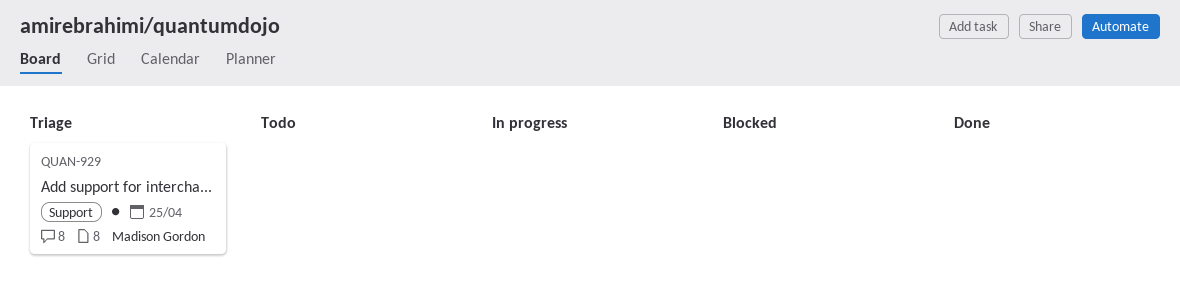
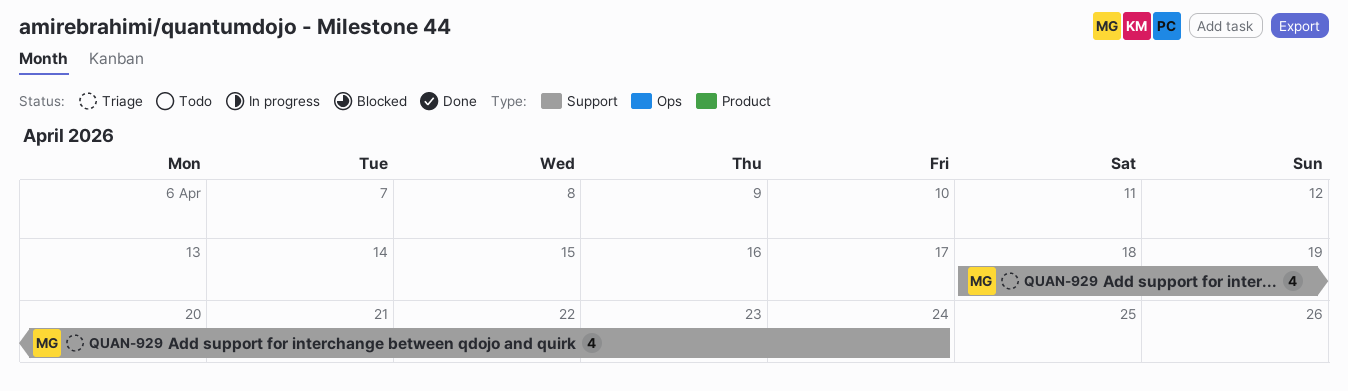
QUAN-929, estimate: 1 -> 4
QUAN-929, due: Apr 25 -> Apr 24

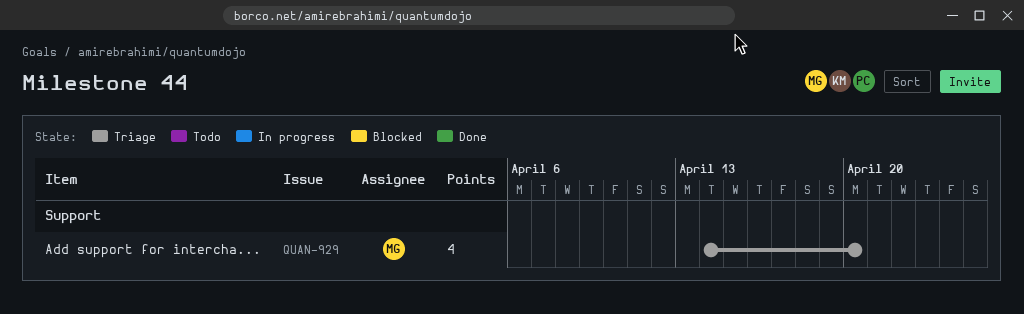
QUAN-929, start: Apr 18 -> Apr 14
QUAN-929, due: Apr 24 -> Apr 20

